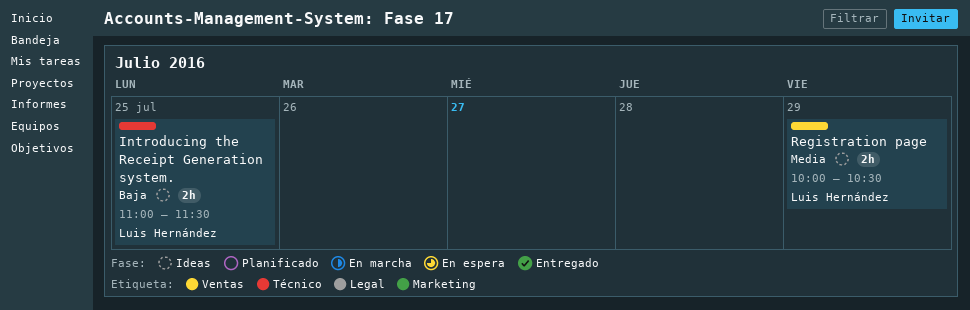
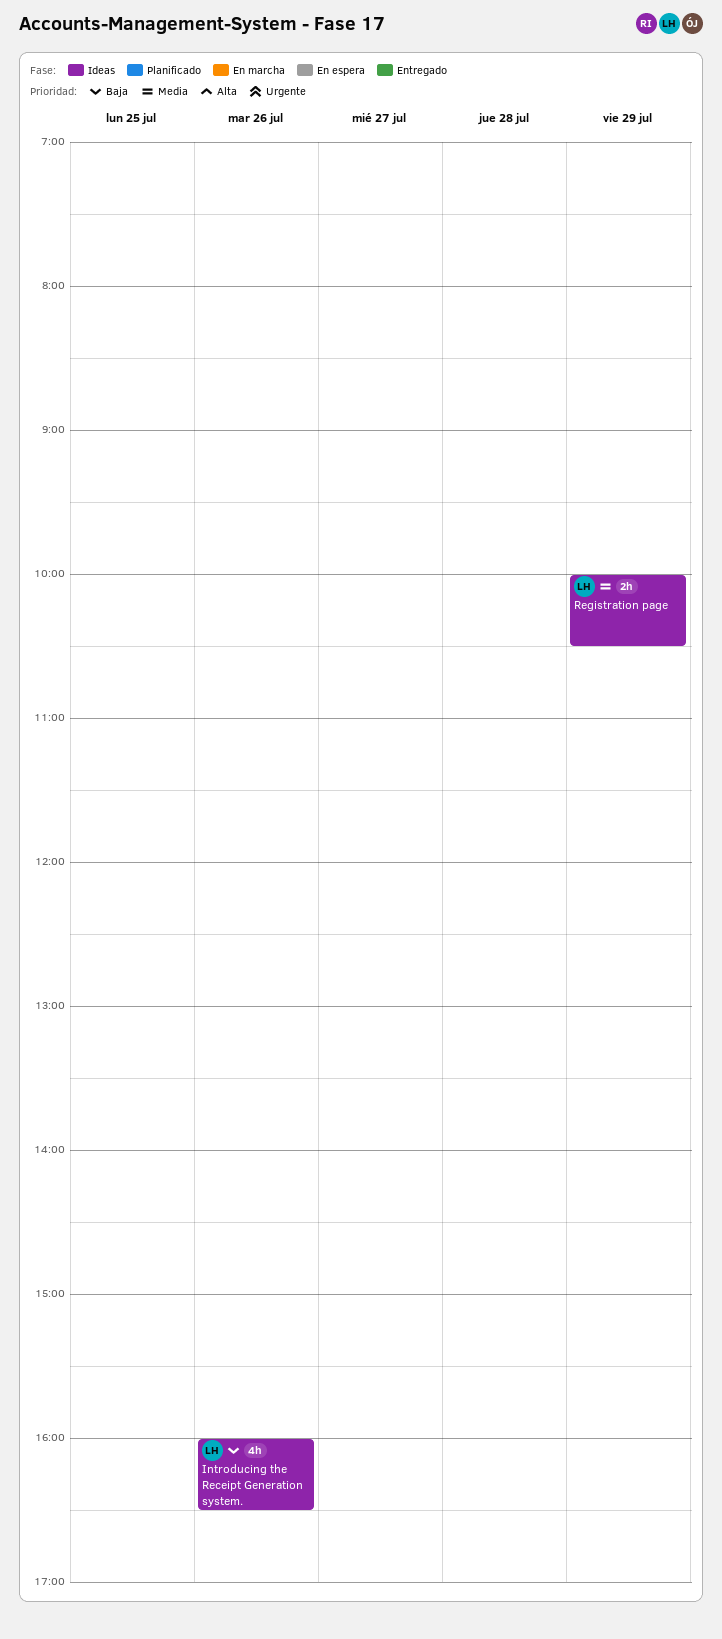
Introducing the Receipt Generation system., estimate: 2h -> 4h
Introducing the Receipt Generation system., day: Jul 25 -> Jul 26
Introducing the Receipt Generation system., begins: 11:00 -> 16:00
Introducing the Receipt Generation system., ends: 11:30 -> 16:30

